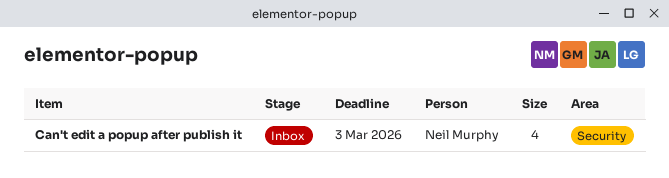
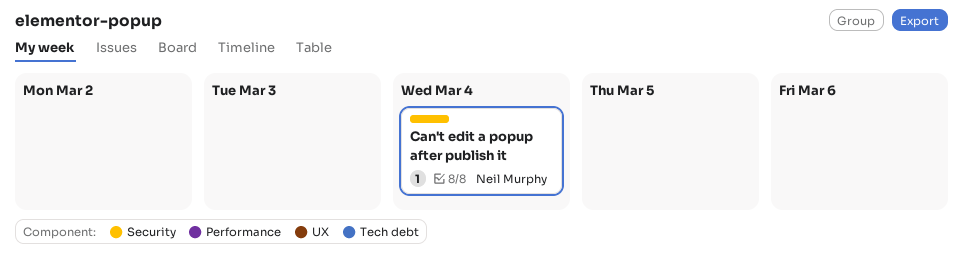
Can't edit a popup after publish it, estimate: 4 -> 1
Can't edit a popup after publish it, due: Mar 3 -> Mar 4

